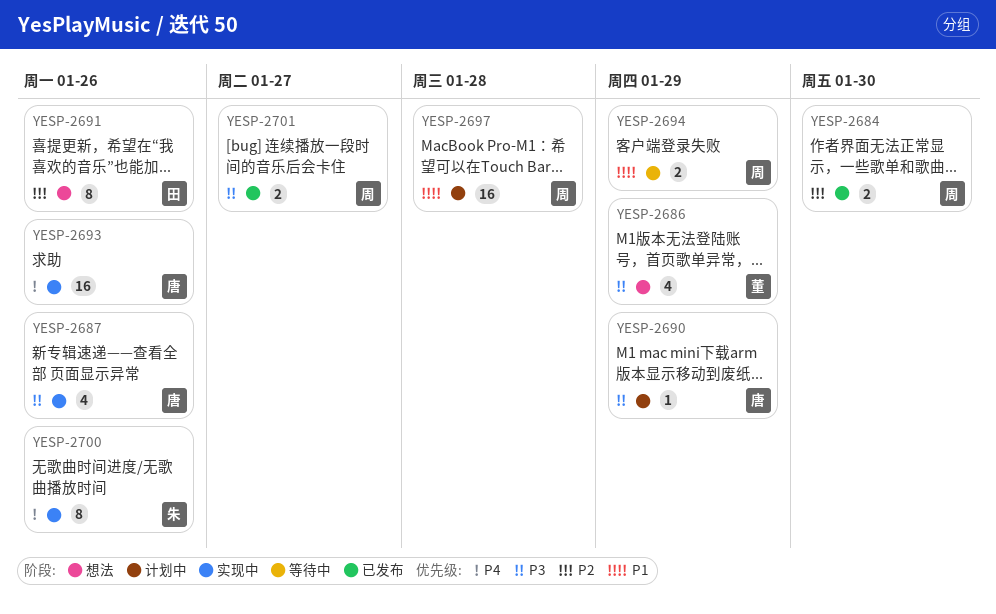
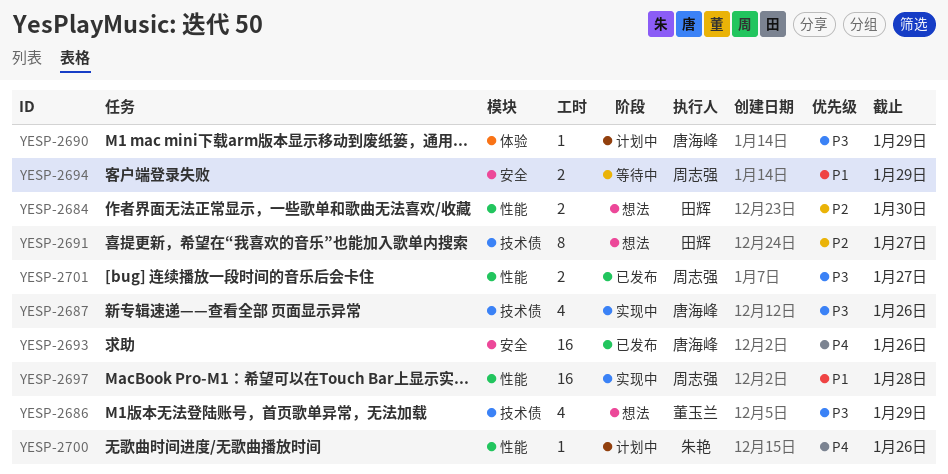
YESP-2684, status: 已发布 -> 想法
YESP-2684, owner: 周志强 -> 田辉
YESP-2691, due: Jan 26 -> Jan 27
YESP-2693, status: 实现中 -> 已发布
YESP-2697, status: 计划中 -> 实现中
YESP-2700, status: 实现中 -> 计划中
YESP-2700, estimate: 8 -> 1

